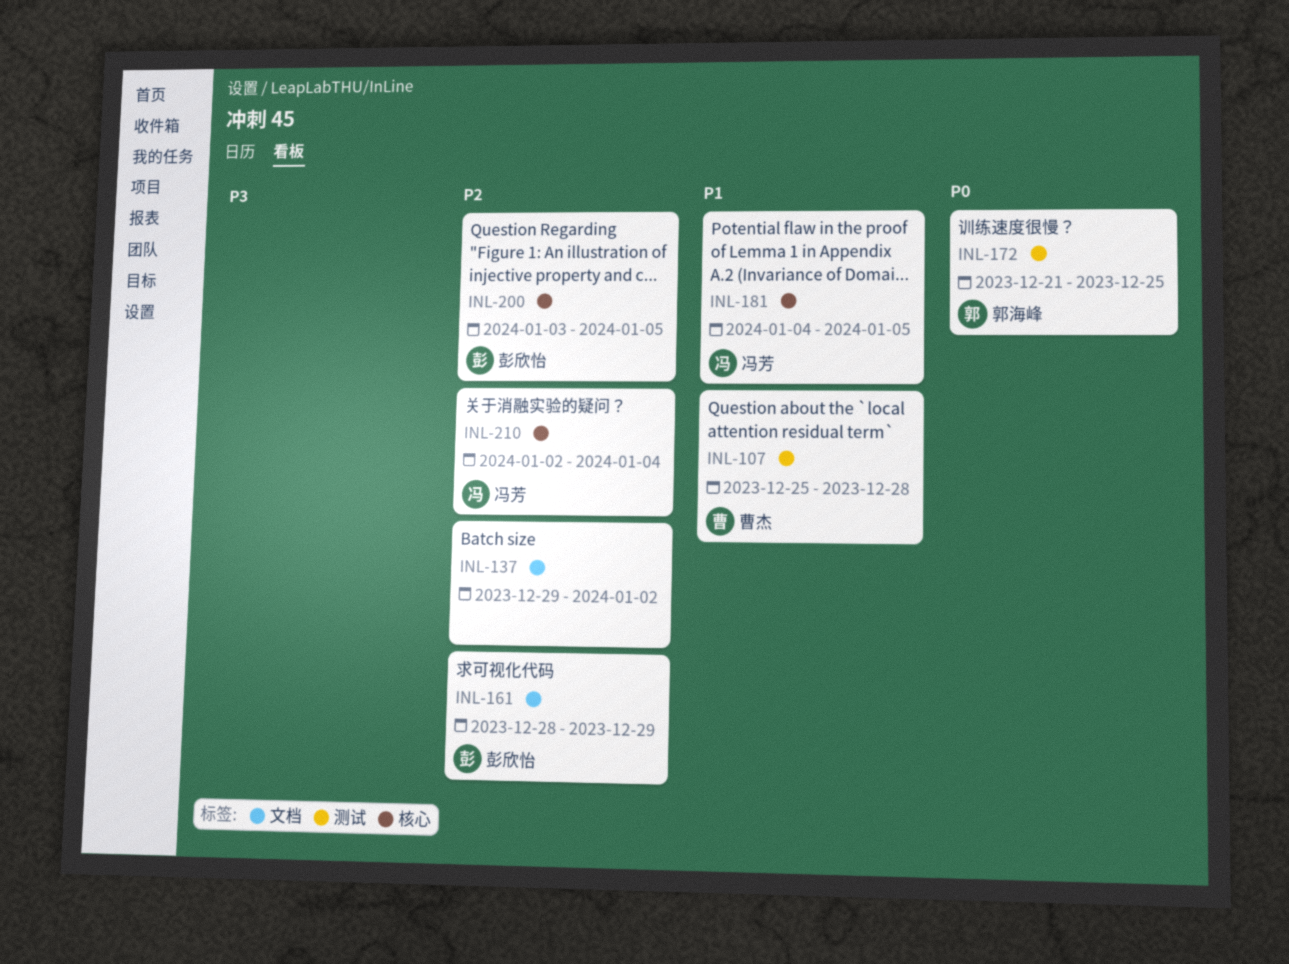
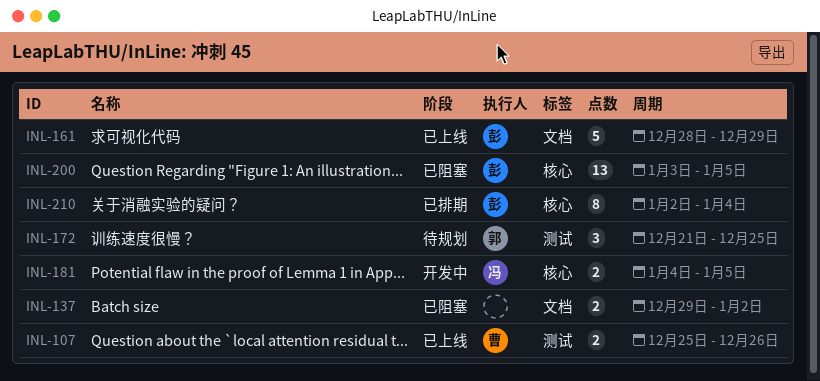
INL-107, due: Dec 28 -> Dec 26
INL-210, owner: 冯芳 -> 彭欣怡

